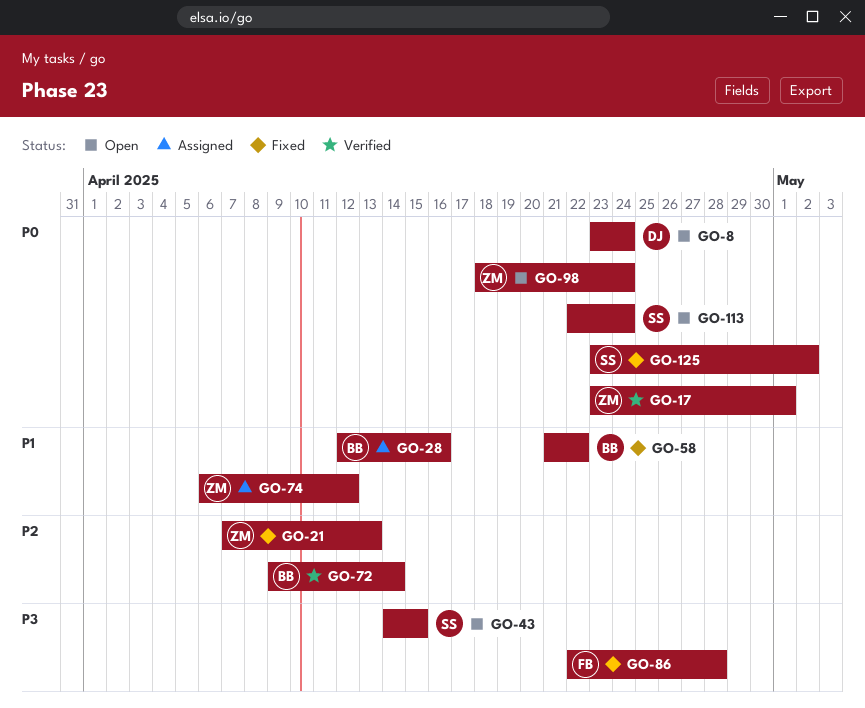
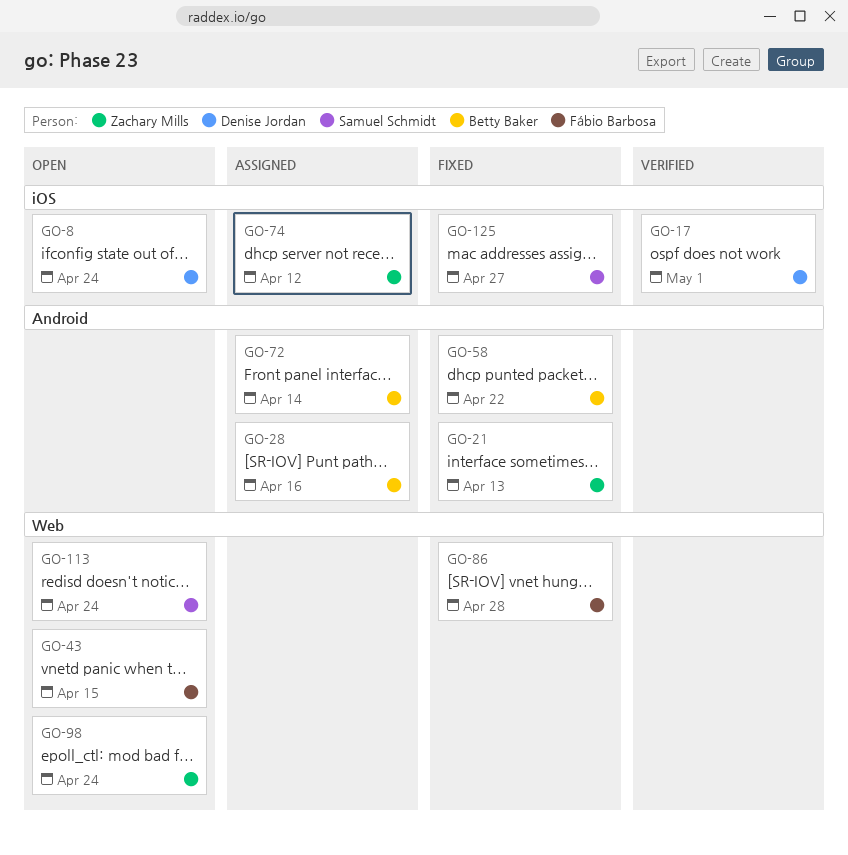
GO-17, owner: Zachary Mills -> Denise Jordan
GO-43, owner: Samuel Schmidt -> Fábio Barbosa
GO-72, status: Verified -> Assigned
GO-125, due: May 2 -> Apr 27

